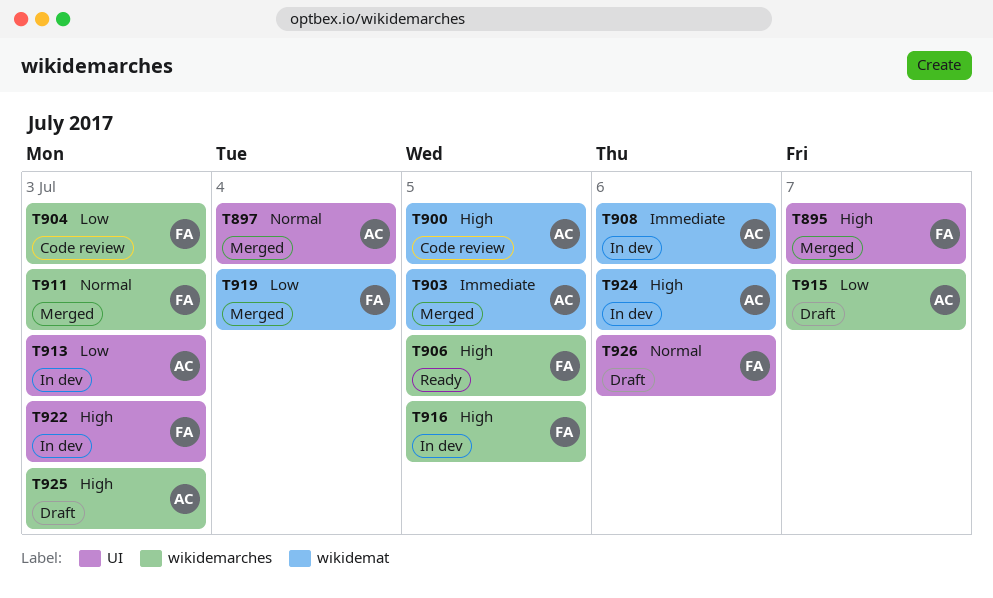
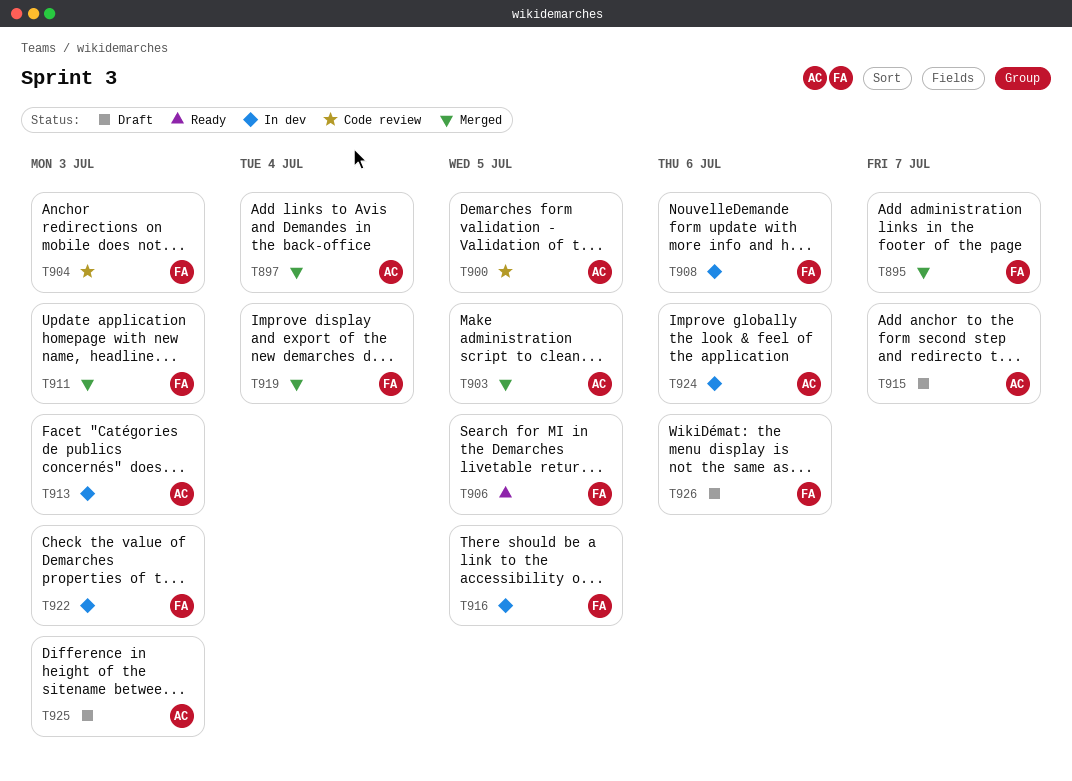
T908, owner: AC -> FA

